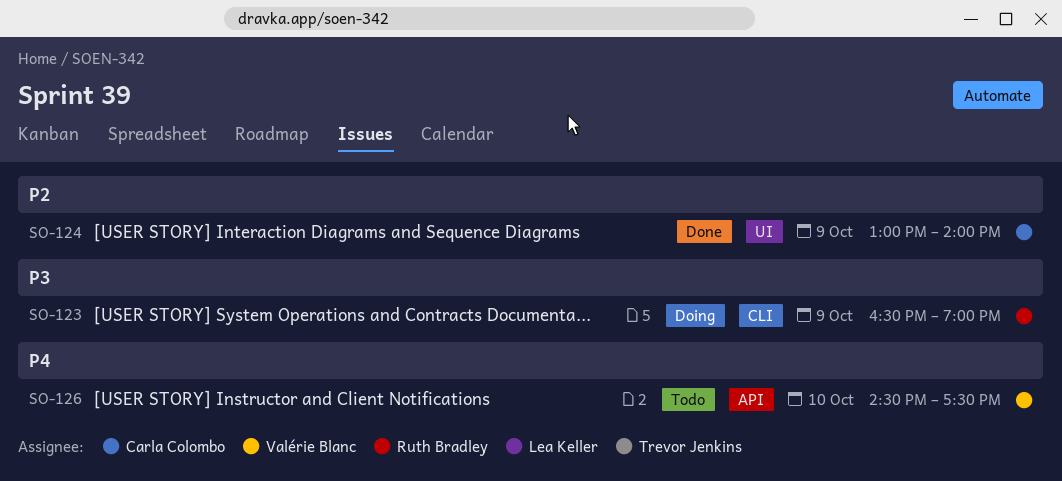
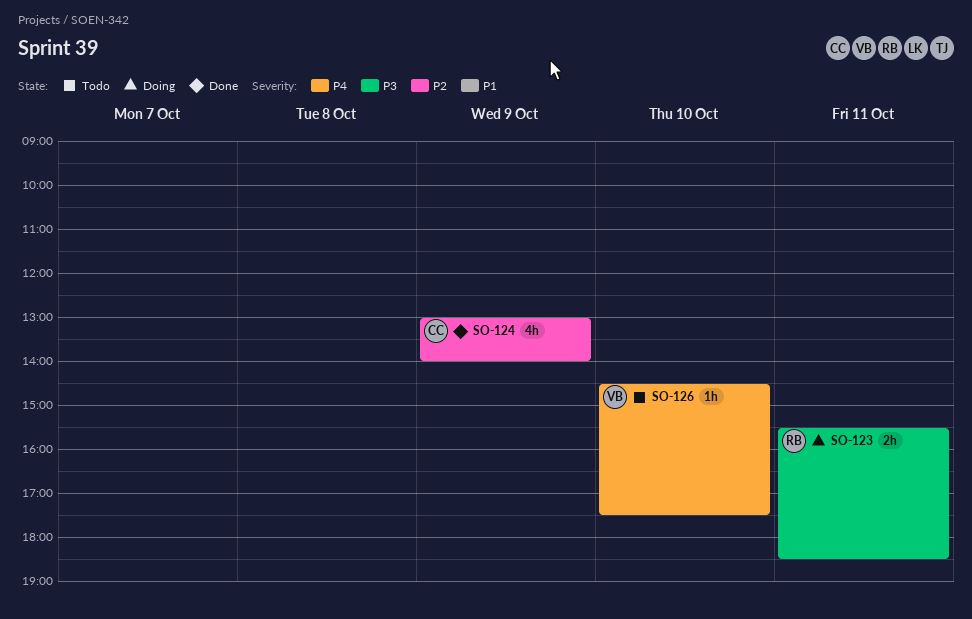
SO-123, day: Oct 9 -> Oct 11
SO-123, begins: 16:30 -> 15:30
SO-123, ends: 19:00 -> 18:30

